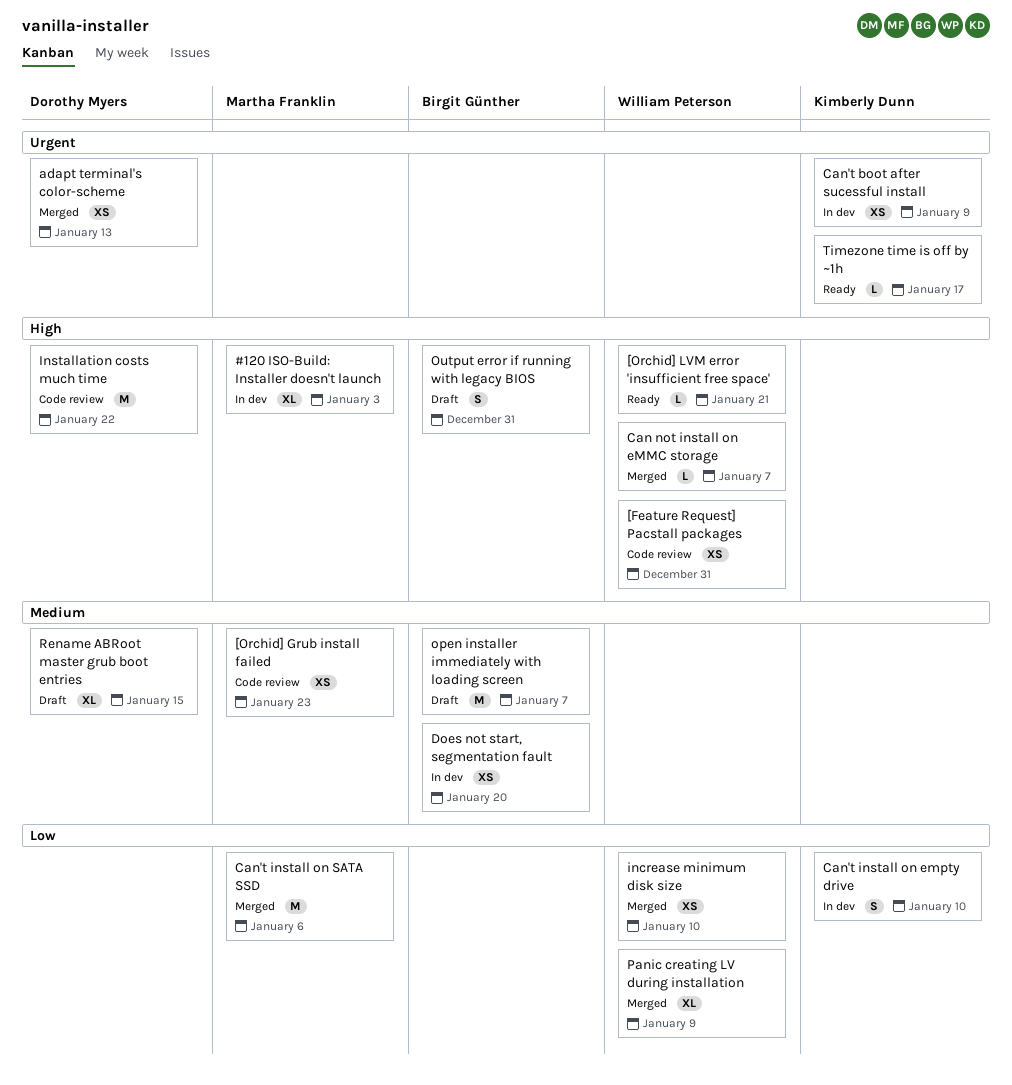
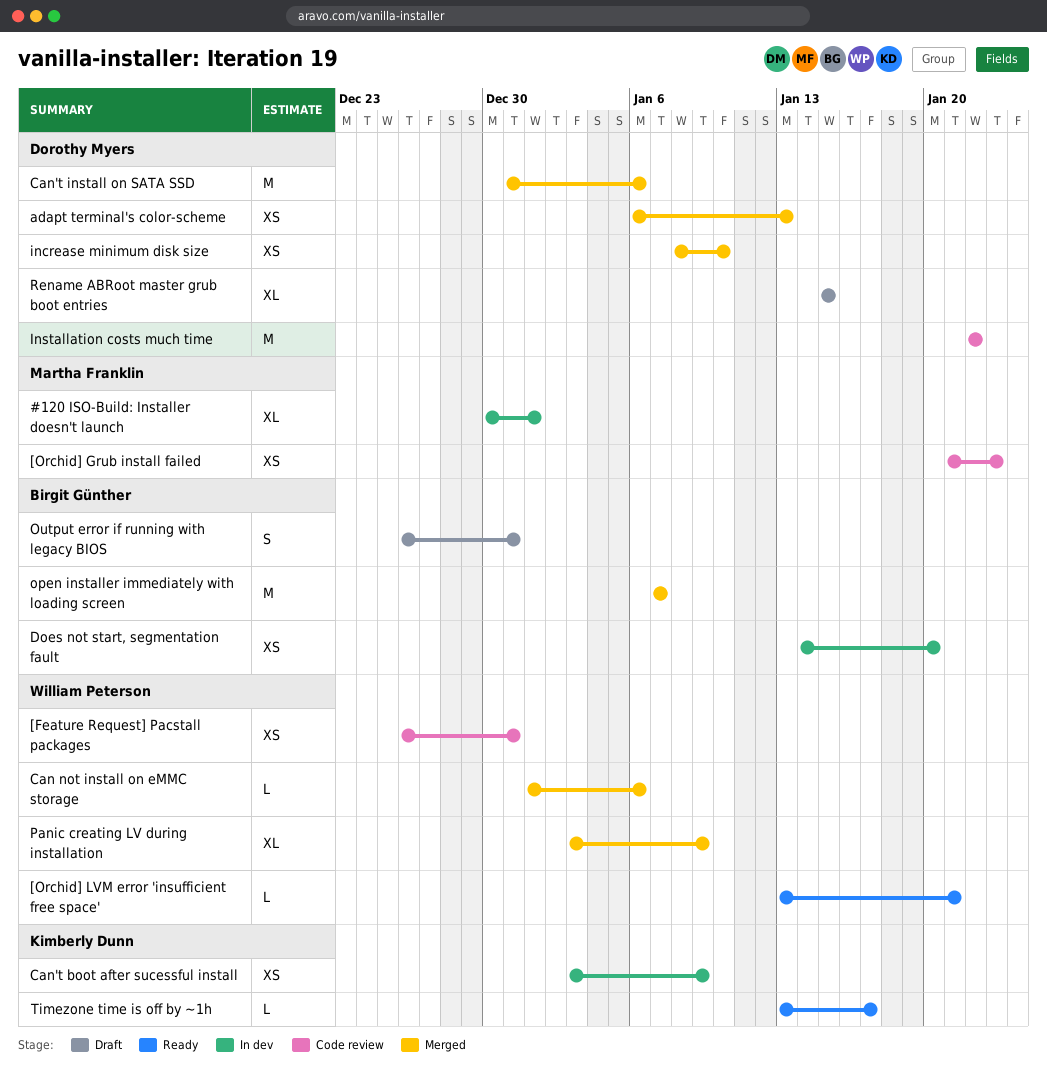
#120 ISO-Build: Installer doesn't launch, due: Jan 3 -> Jan 1
Can not install on eMMC storage, due: Jan 7 -> Jan 6
Can't install on empty drive: present -> none
Can't install on SATA SSD, owner: Martha Franklin -> Dorothy Myers
increase minimum disk size, owner: William Peterson -> Dorothy Myers
open installer immediately with loading screen, status: Draft -> Merged

